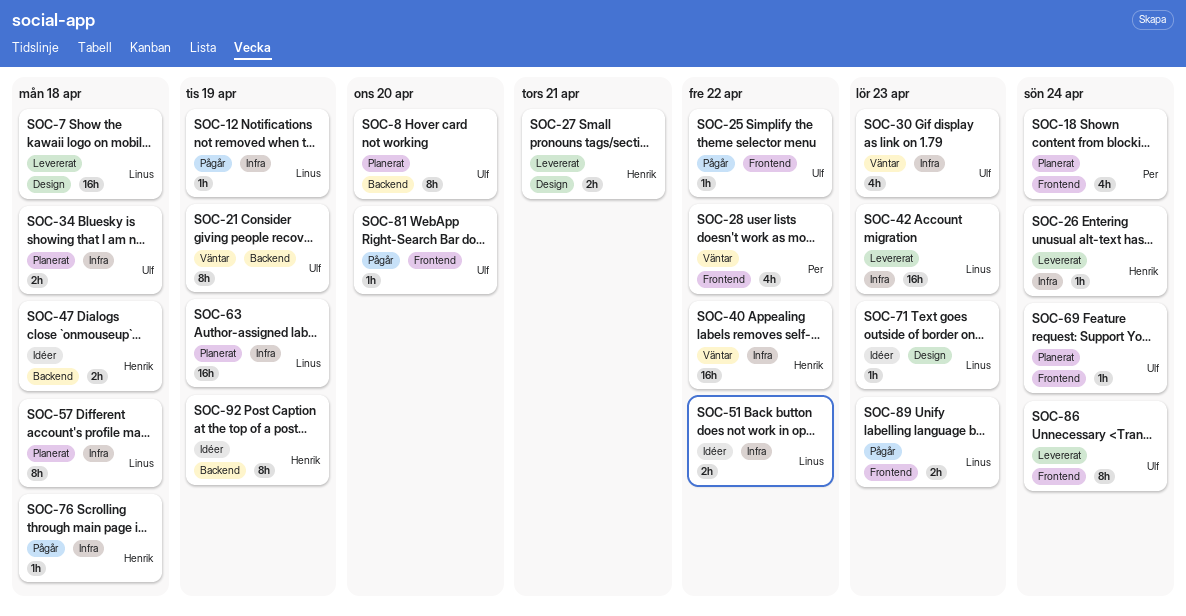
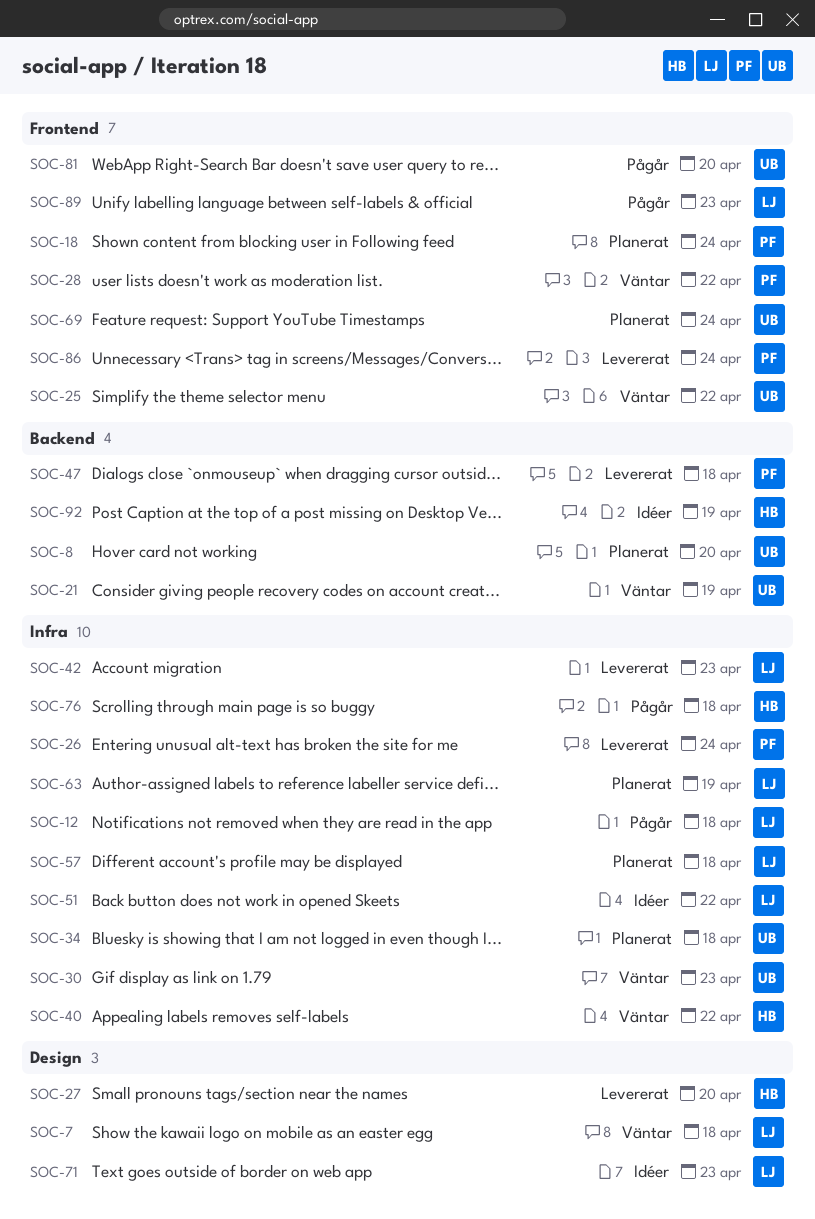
SOC-7, status: Levererat -> Väntar
SOC-12, due: Apr 19 -> Apr 18
SOC-25, status: Pågår -> Väntar
SOC-26, owner: Henrik -> Per
SOC-27, due: Apr 21 -> Apr 20
SOC-47, status: Idéer -> Levererat
SOC-47, owner: Henrik -> Per
SOC-86, owner: Ulf -> Per

